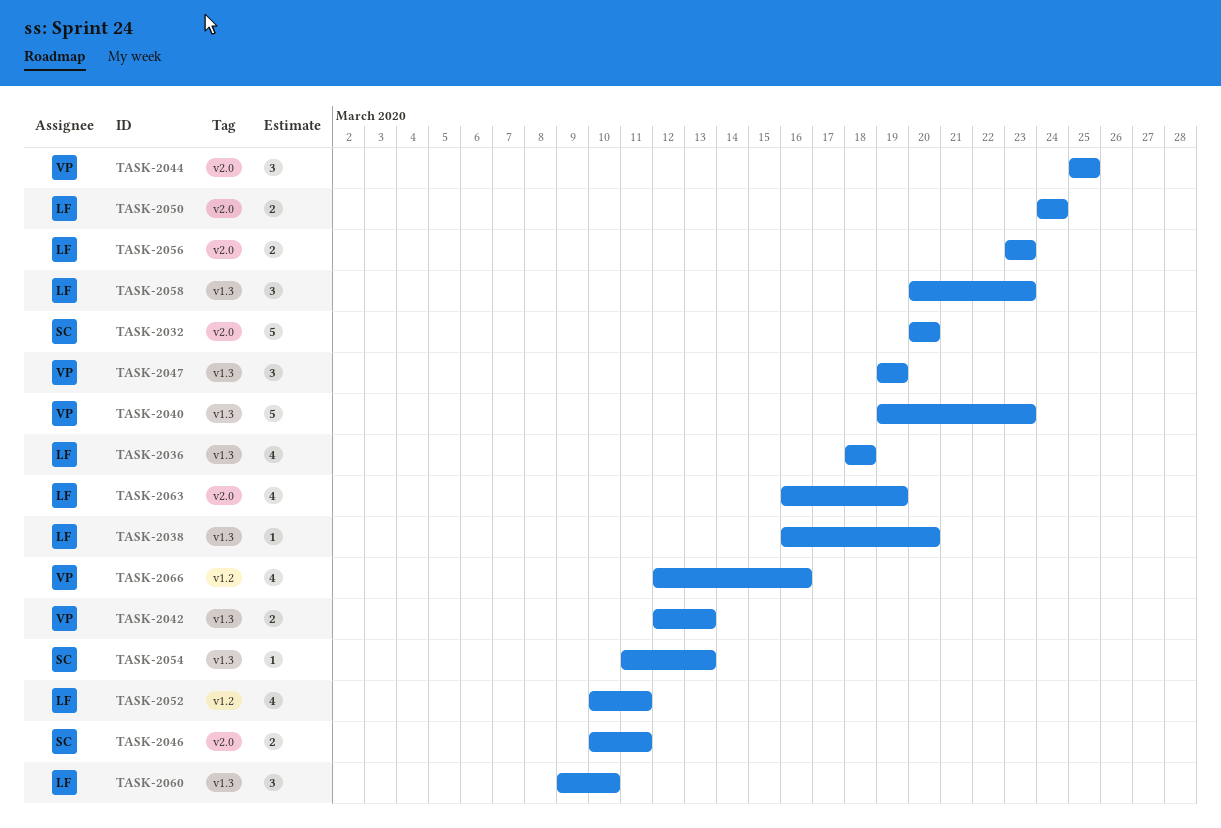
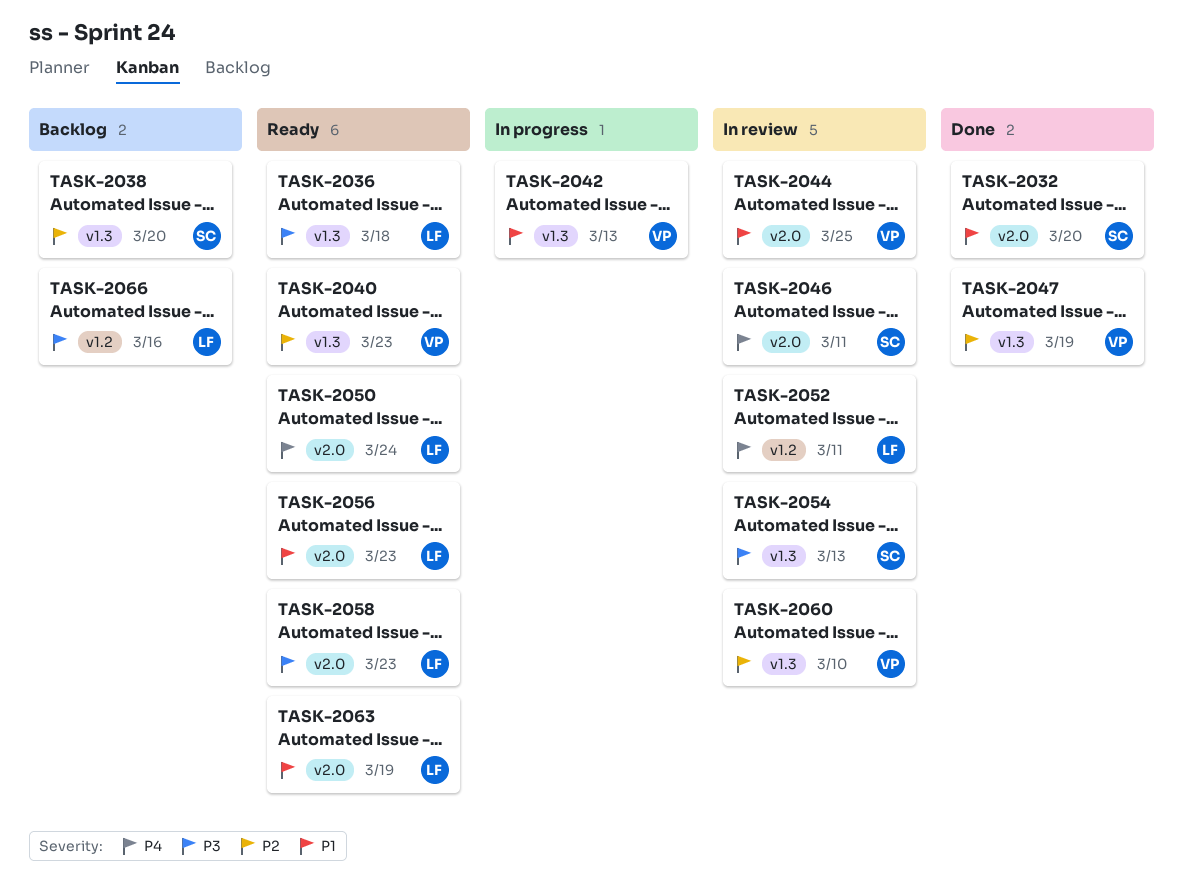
TASK-2038, owner: LF -> SC
TASK-2058, label: v1.3 -> v2.0
TASK-2060, owner: LF -> VP
TASK-2066, owner: VP -> LF

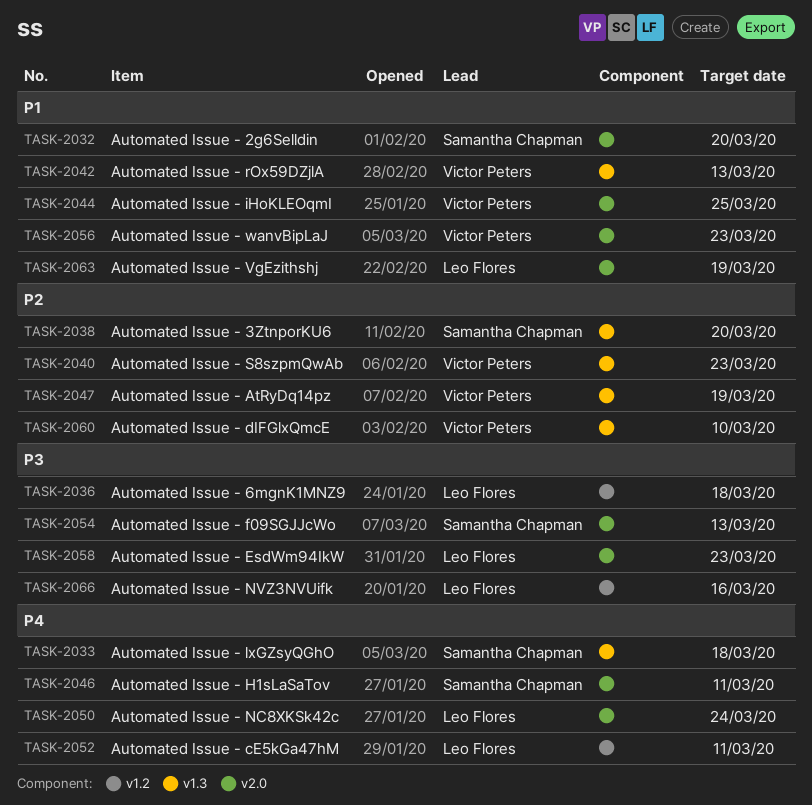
TASK-2033: none -> present
TASK-2036, label: v1.3 -> v1.2
TASK-2054, label: v1.3 -> v2.0
TASK-2056, owner: Leo Flores -> Victor Peters

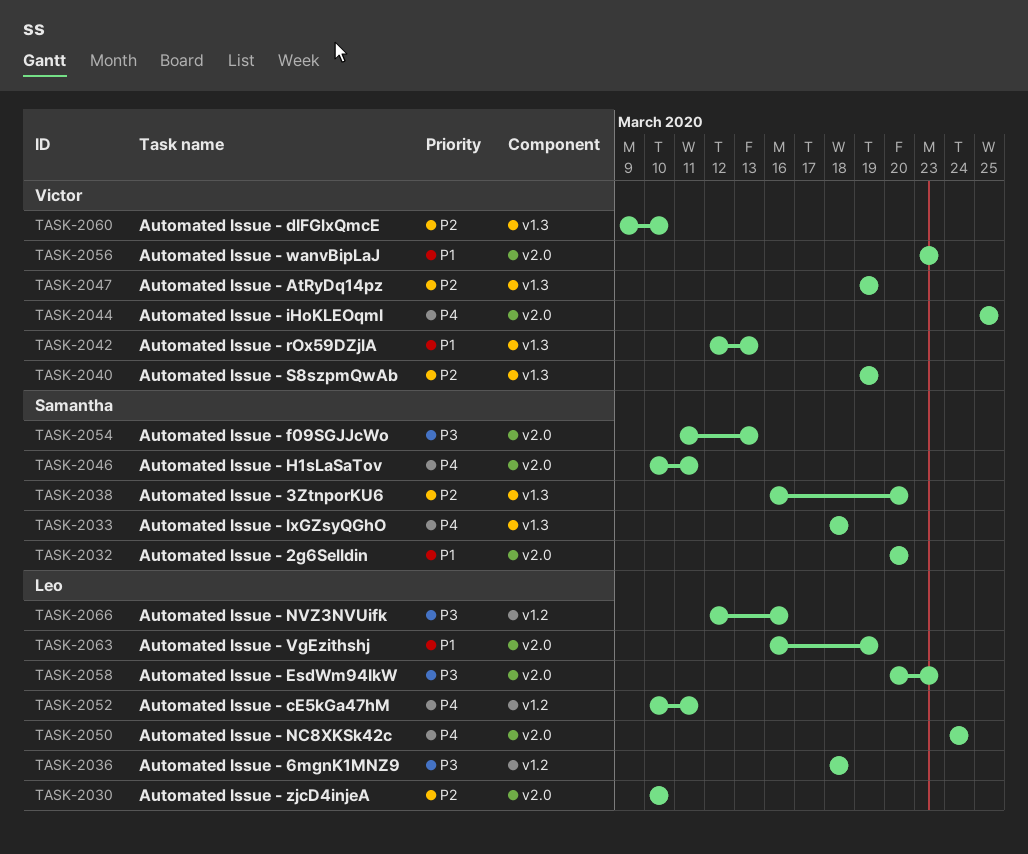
TASK-2030: none -> present
TASK-2040, due: Mar 23 -> Mar 19
TASK-2044, priority: P1 -> P4

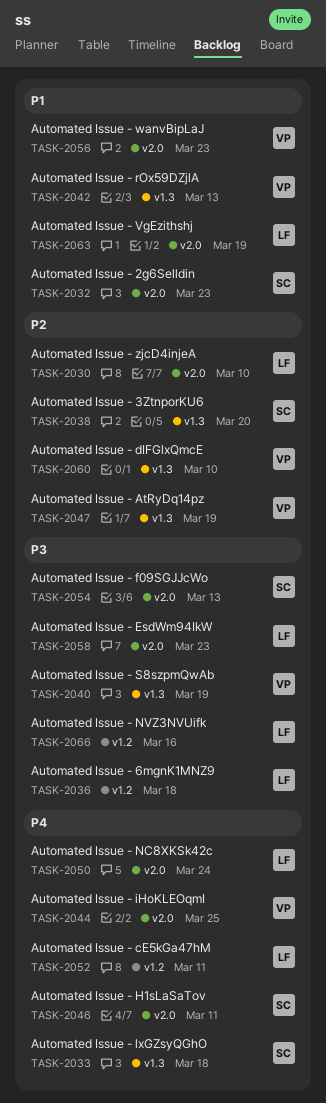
TASK-2032, due: Mar 20 -> Mar 23
TASK-2040, priority: P2 -> P3

